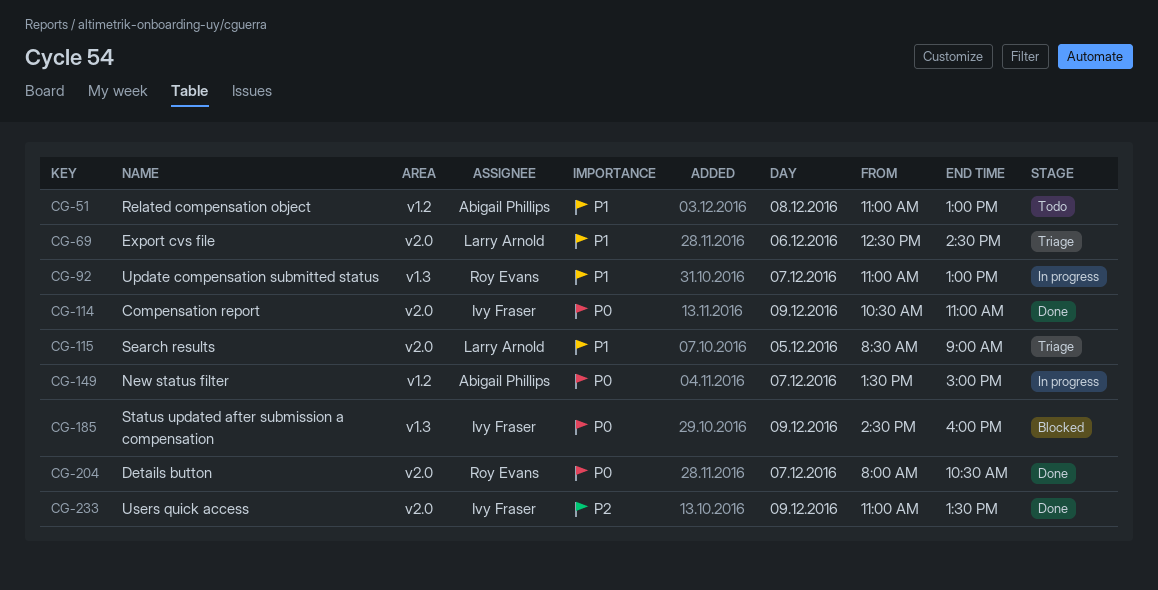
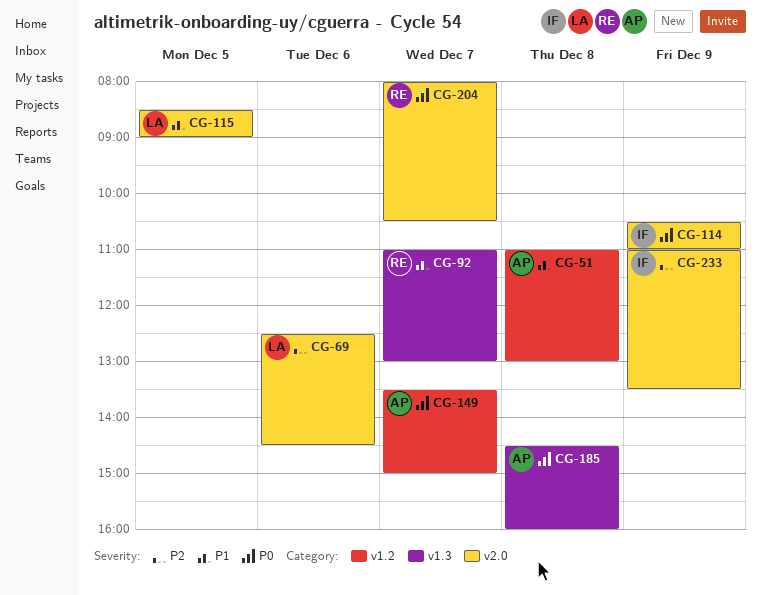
CG-69, priority: P1 -> P2
CG-185, owner: Ivy Fraser -> Abigail Phillips
CG-185, day: Dec 9 -> Dec 8

